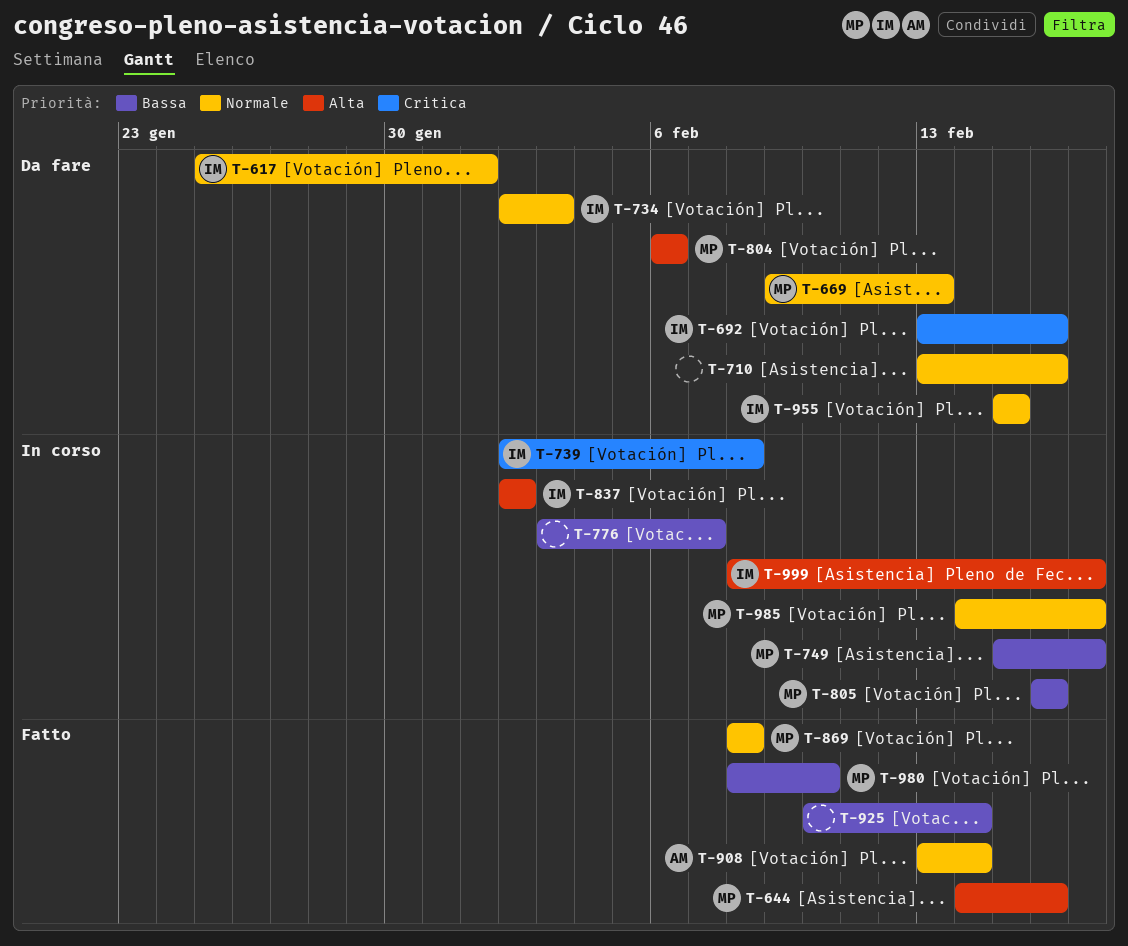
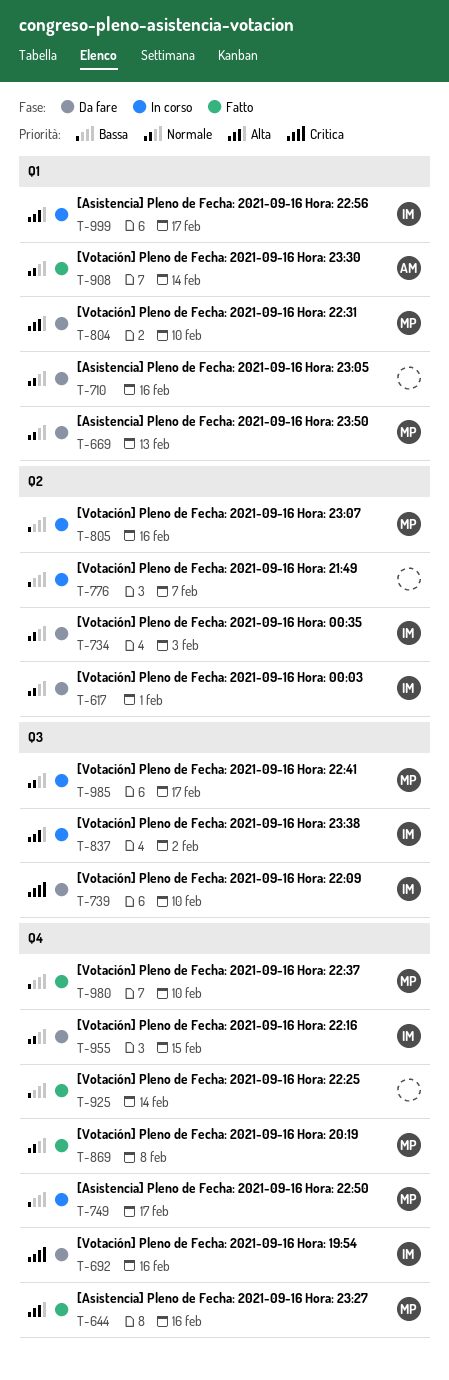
T-739, status: In corso -> Da fare
T-739, due: Feb 8 -> Feb 10
T-804, due: Feb 6 -> Feb 10

